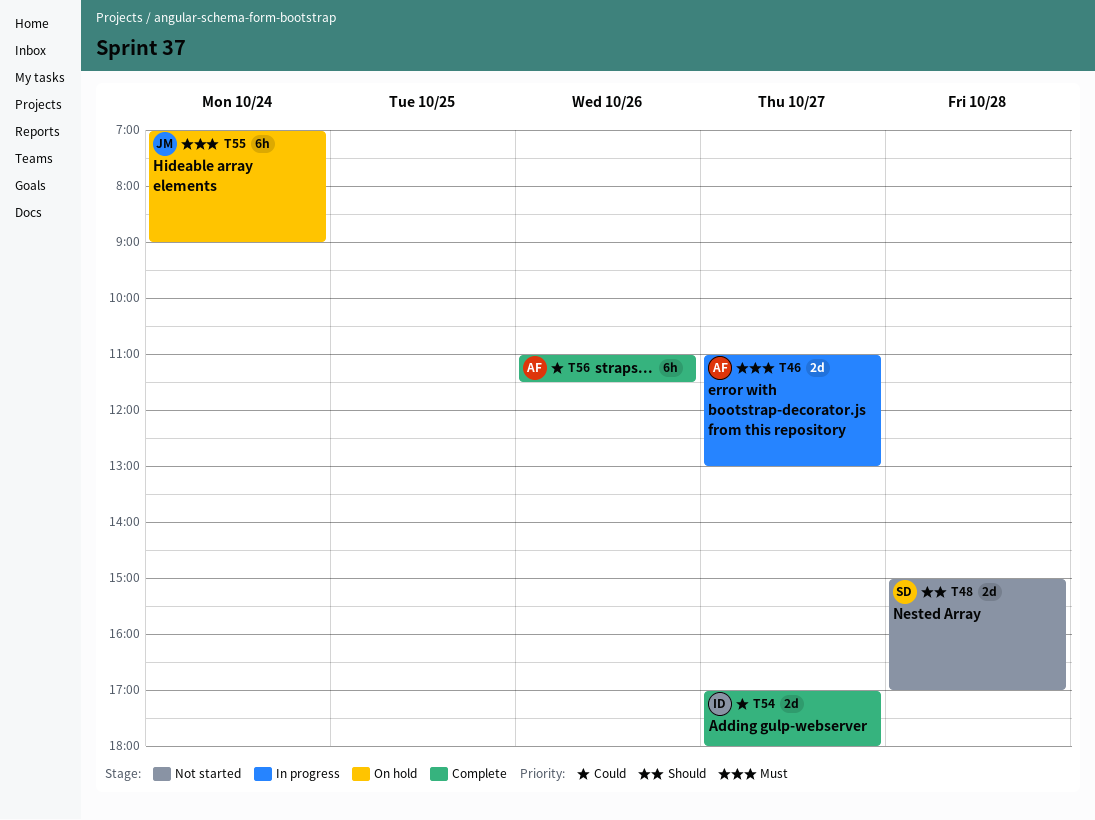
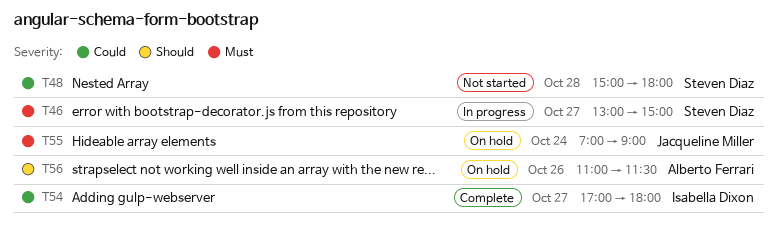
T46, owner: Alberto Ferrari -> Steven Diaz
T46, begins: 11:00 -> 13:00
T46, ends: 13:00 -> 15:00
T48, priority: Should -> Could
T48, ends: 17:00 -> 18:00
T56, status: Complete -> On hold
T56, priority: Could -> Should

